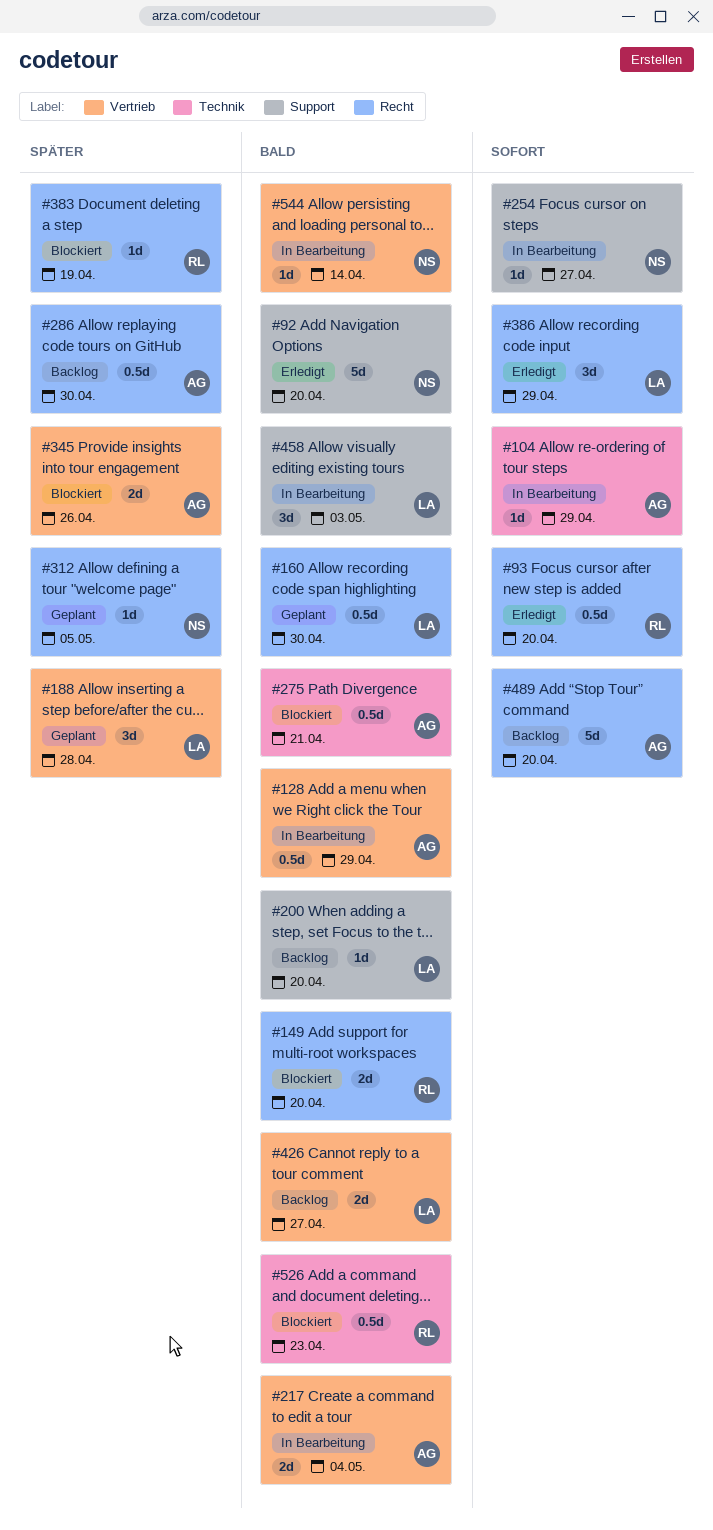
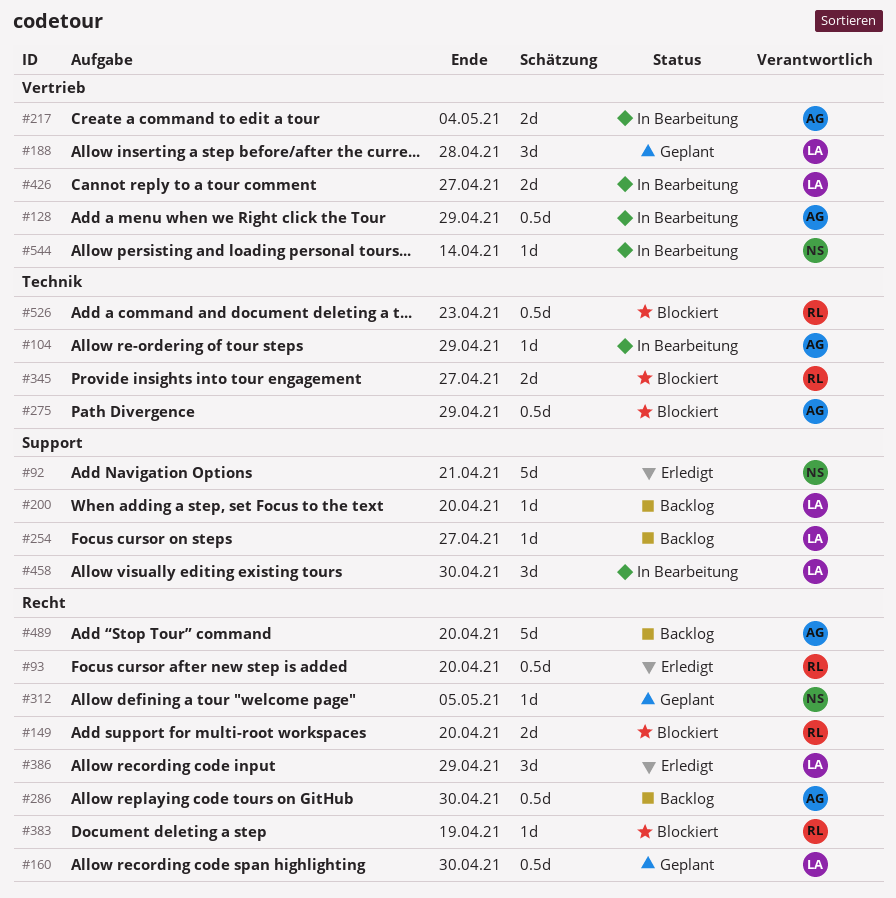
#92, due: Apr 20 -> Apr 21
#254, status: In Bearbeitung -> Backlog
#254, owner: NS -> LA
#275, due: Apr 21 -> Apr 29
#345, owner: AG -> RL
#345, label: Vertrieb -> Technik
#345, due: Apr 26 -> Apr 27
#426, status: Backlog -> In Bearbeitung
#458, due: May 3 -> Apr 30

